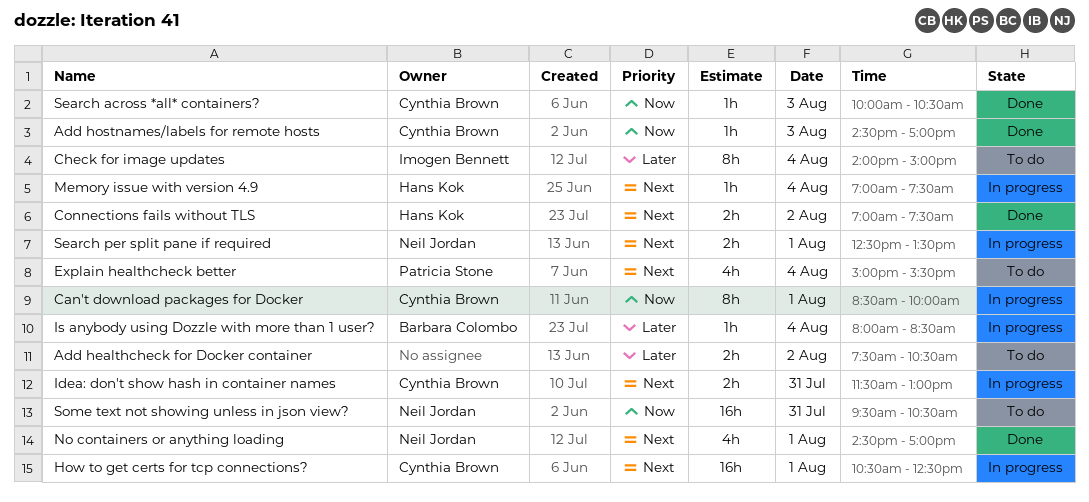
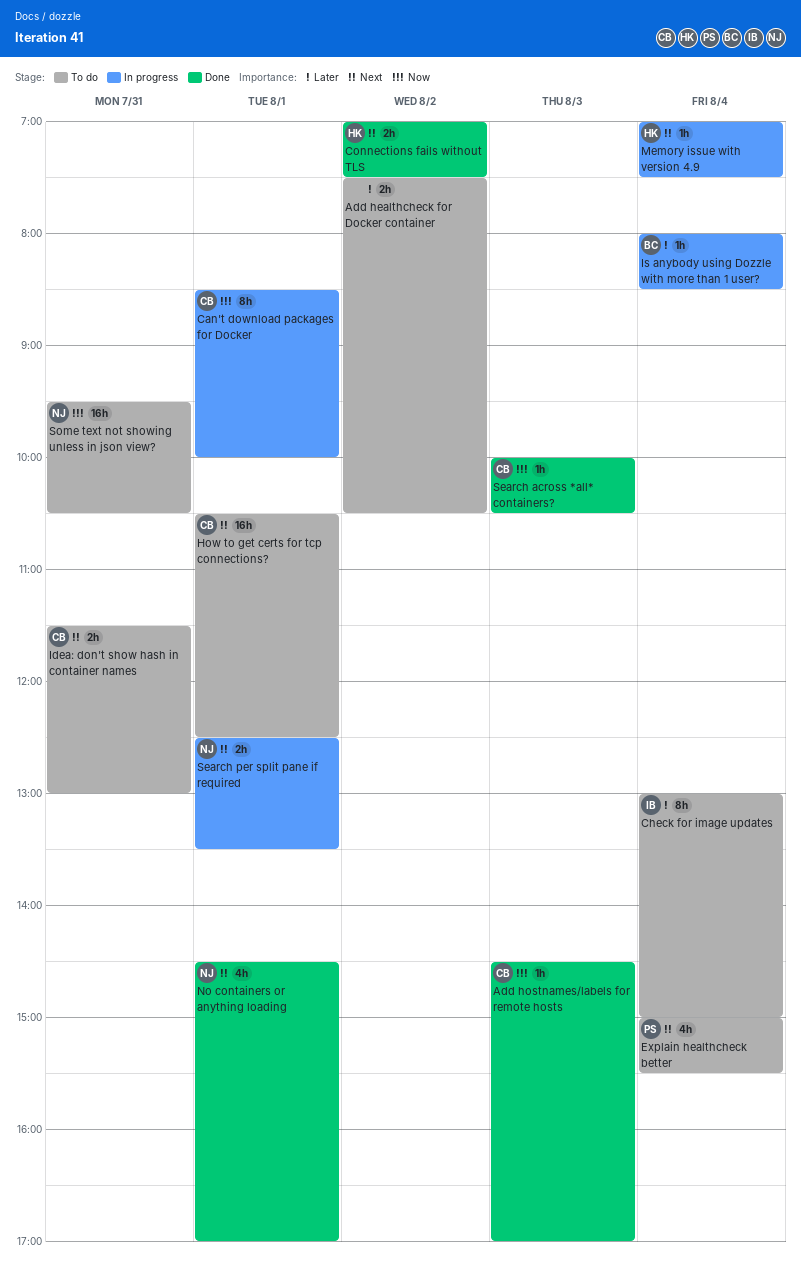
Check for image updates, begins: 14:00 -> 13:00
How to get certs for tcp connections?, status: In progress -> To do
Idea: don't show hash in container names, status: In progress -> To do

